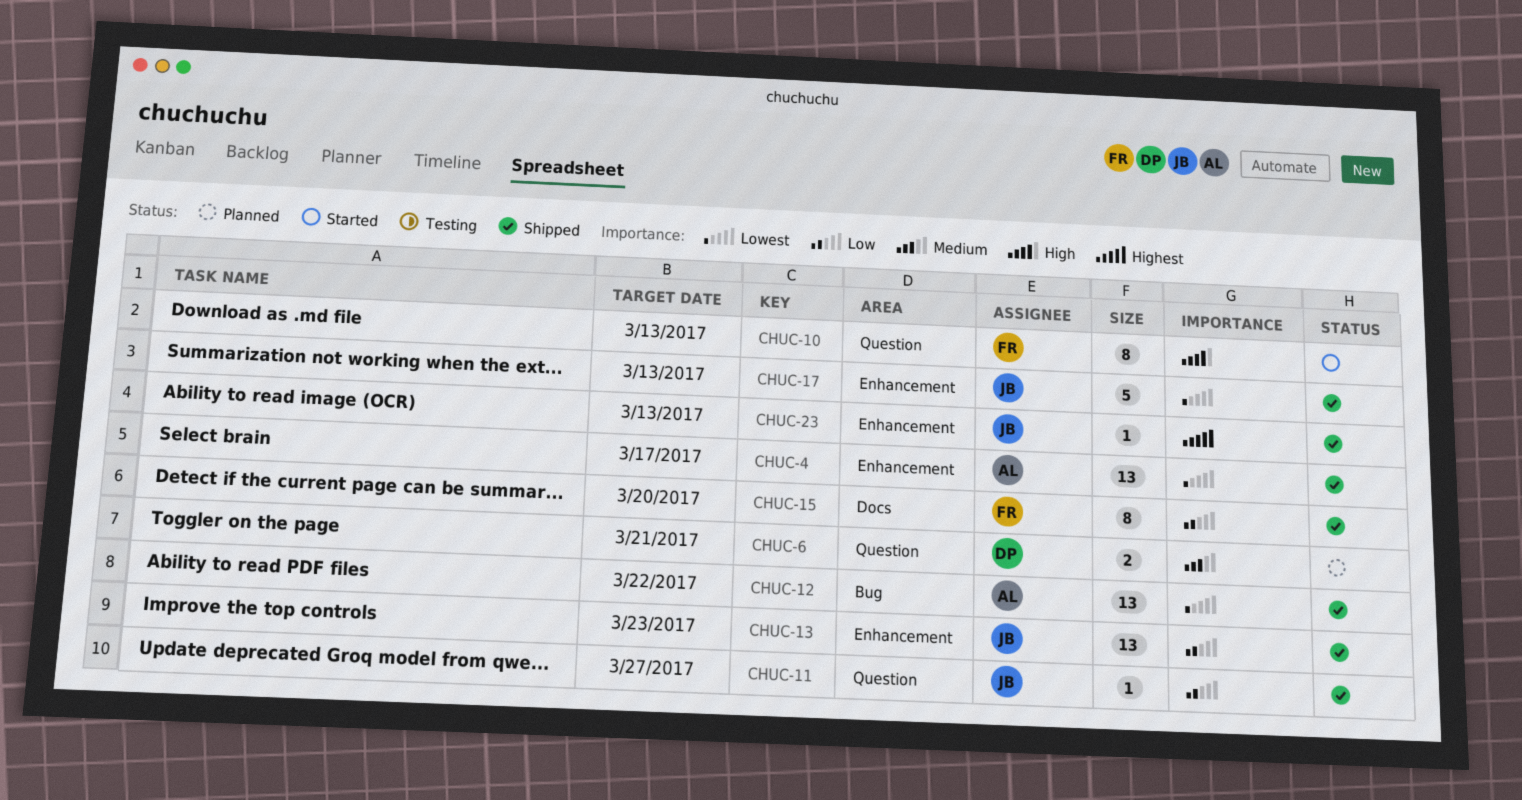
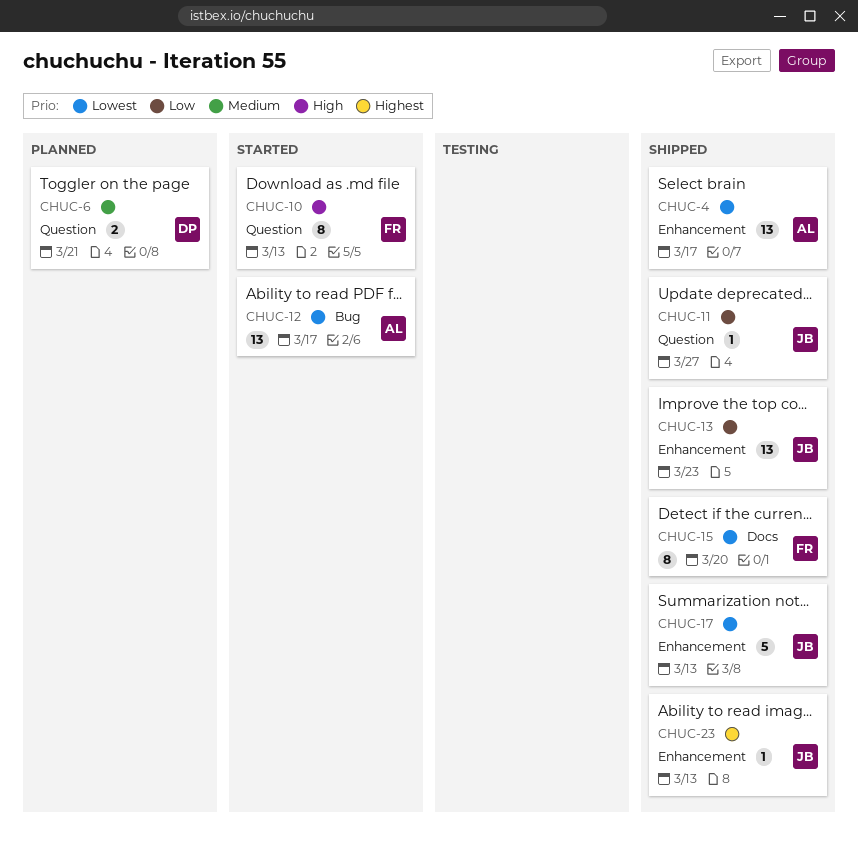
CHUC-12, status: Shipped -> Started
CHUC-12, due: Mar 22 -> Mar 17
CHUC-15, priority: Low -> Lowest

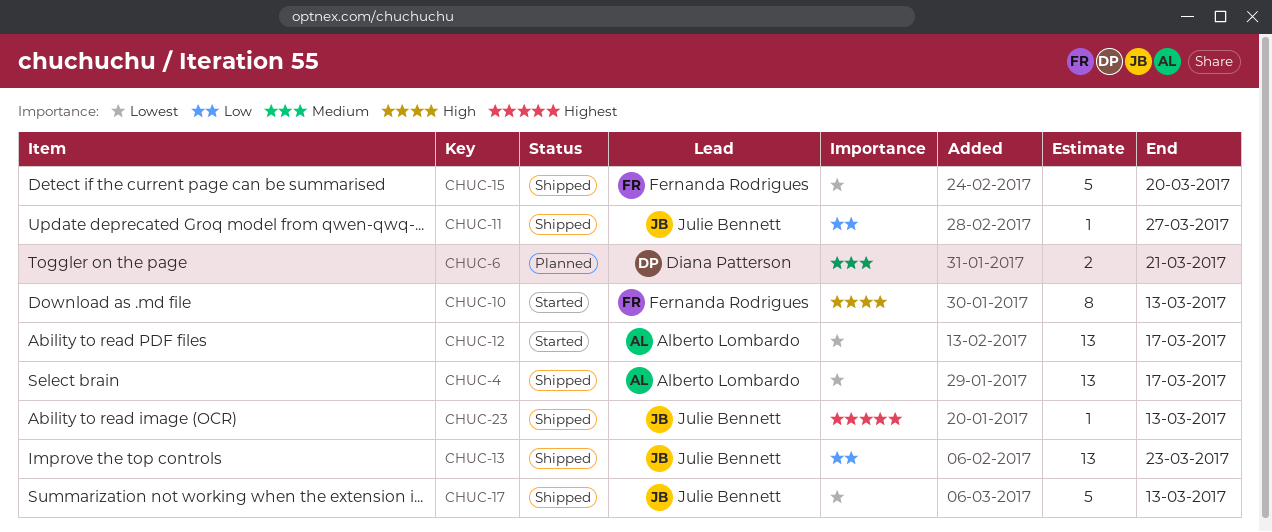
CHUC-15, estimate: 8 -> 5

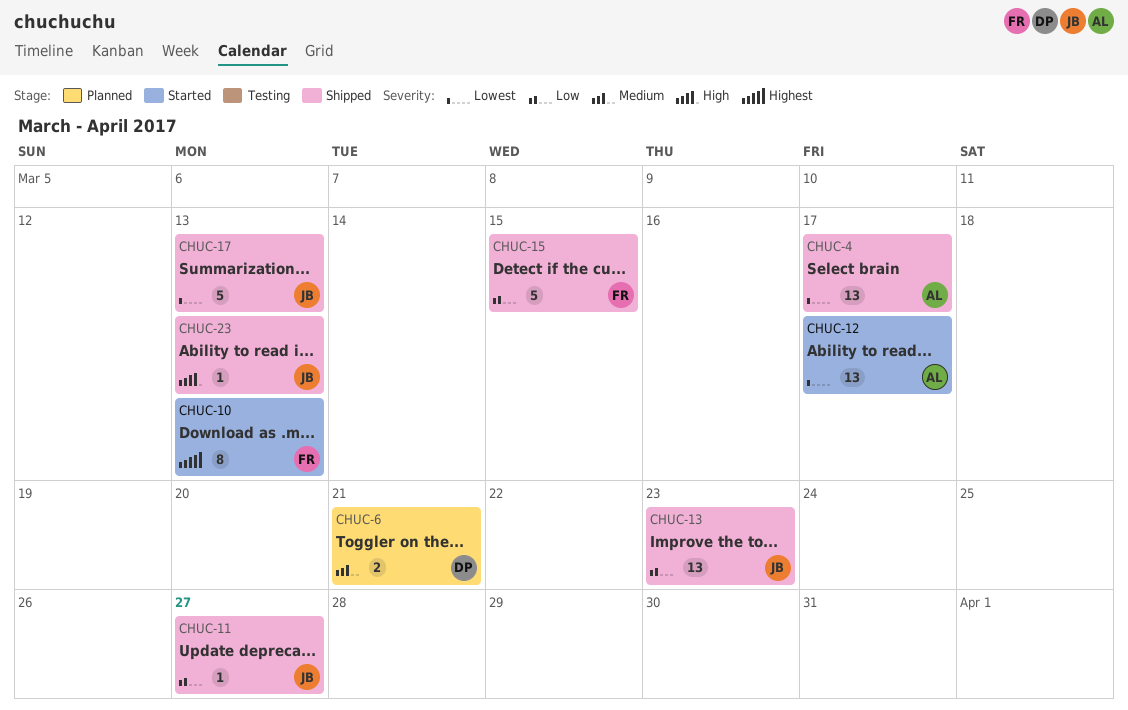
CHUC-10, priority: High -> Highest
CHUC-15, priority: Lowest -> Low
CHUC-15, due: Mar 20 -> Mar 15
CHUC-23, priority: Highest -> High

